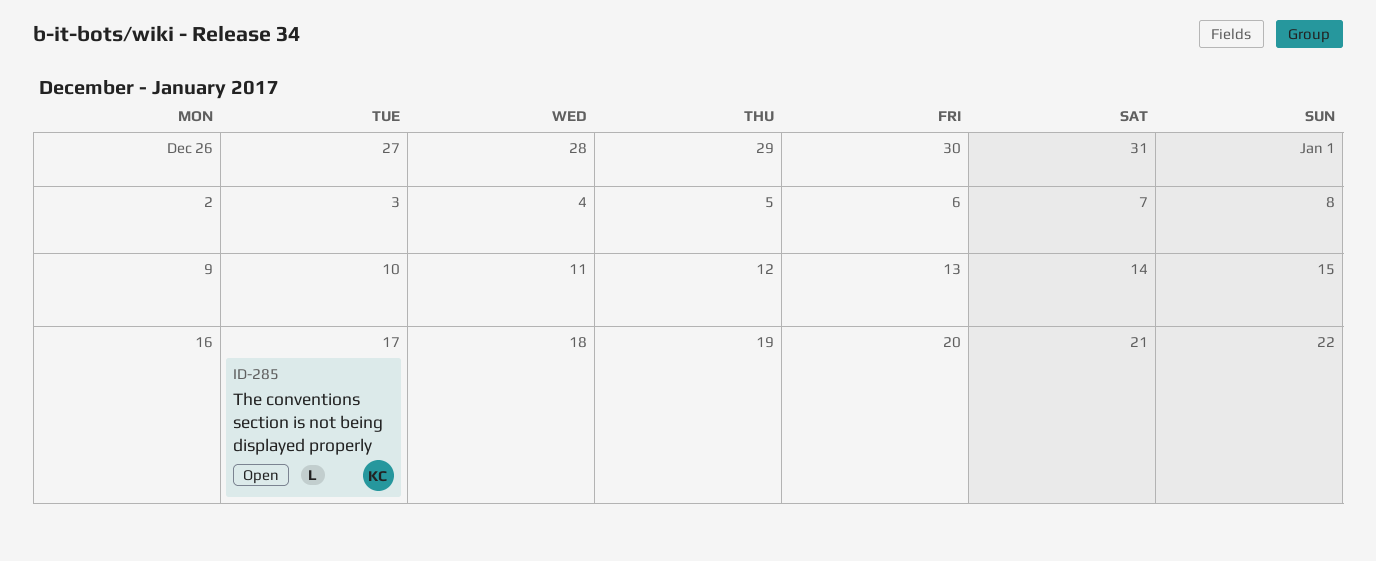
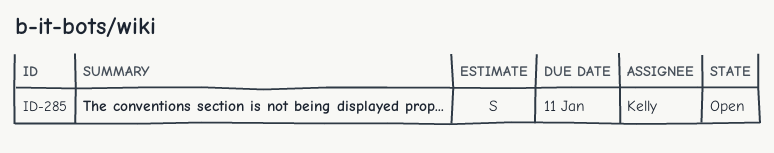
ID-285, estimate: L -> S
ID-285, due: Jan 17 -> Jan 11

